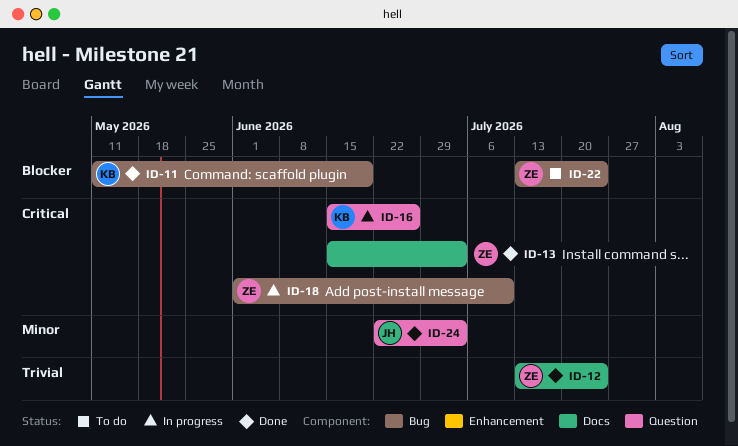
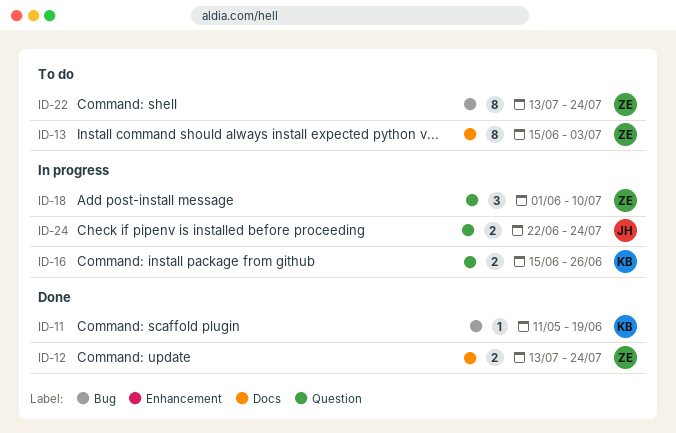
ID-13, status: Done -> To do
ID-18, label: Bug -> Question
ID-24, status: Done -> In progress
ID-24, due: Jul 3 -> Jul 24

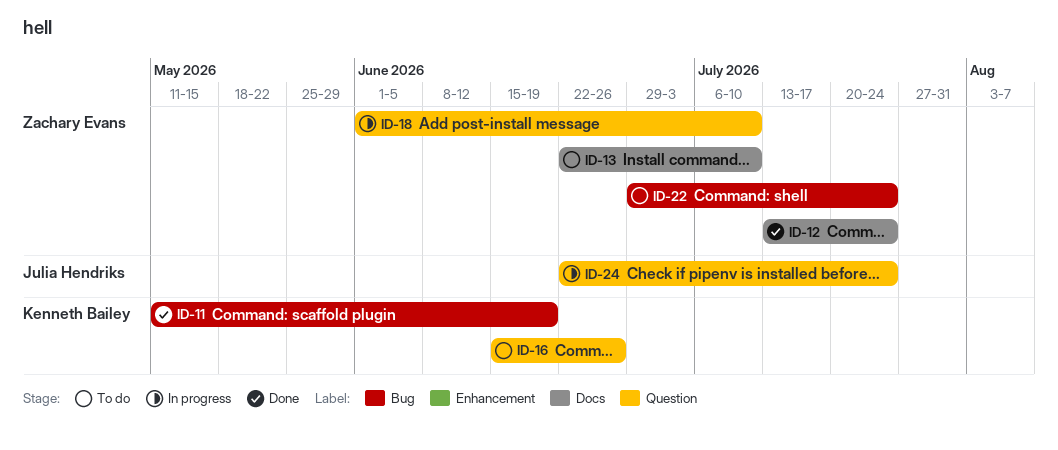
ID-13, start: Jun 15 -> Jun 22
ID-13, due: Jul 3 -> Jul 10
ID-16, status: In progress -> To do
ID-22, start: Jul 13 -> Jun 29

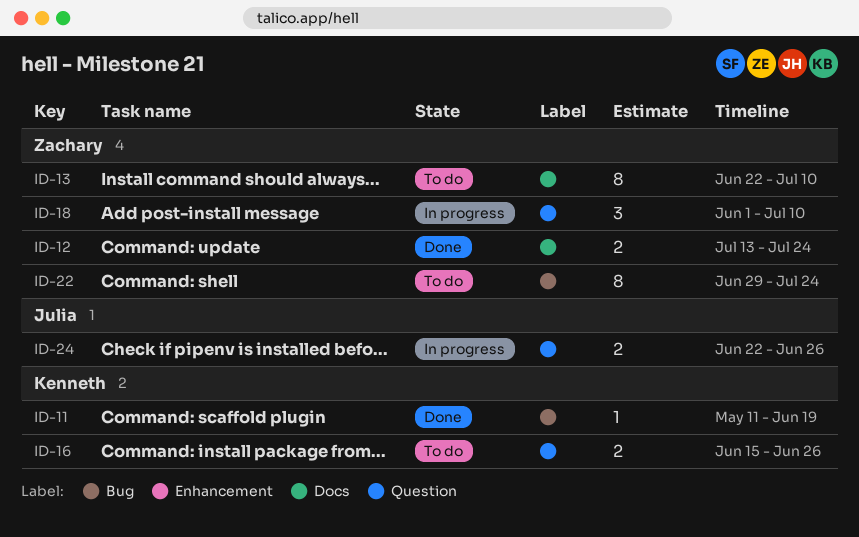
ID-24, due: Jul 24 -> Jun 26

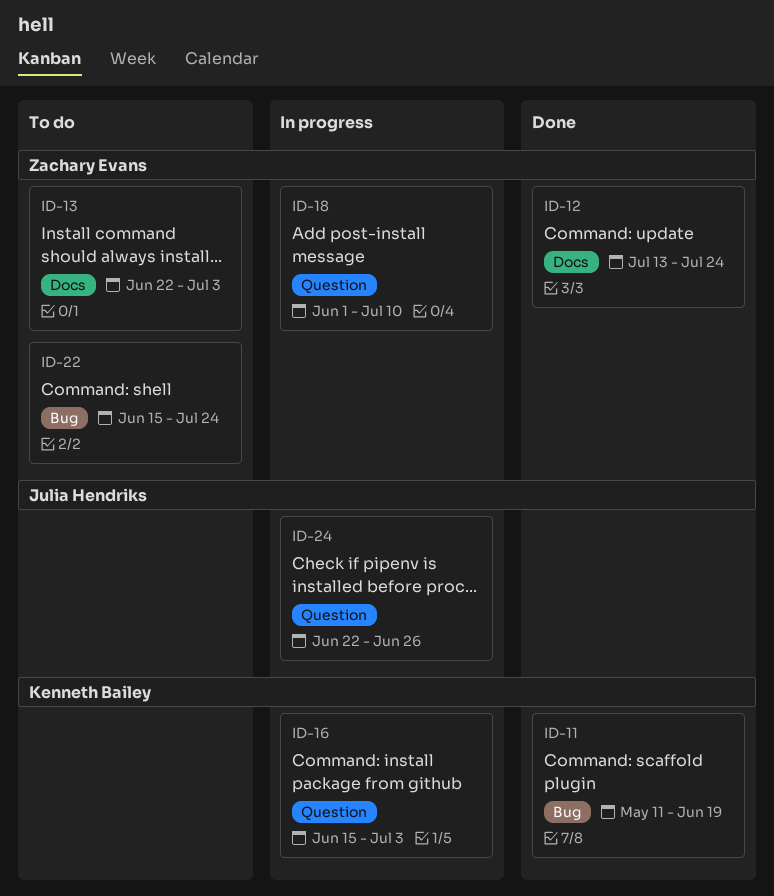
ID-13, due: Jul 10 -> Jul 3
ID-16, status: To do -> In progress
ID-16, due: Jun 26 -> Jul 3
ID-22, start: Jun 29 -> Jun 15

